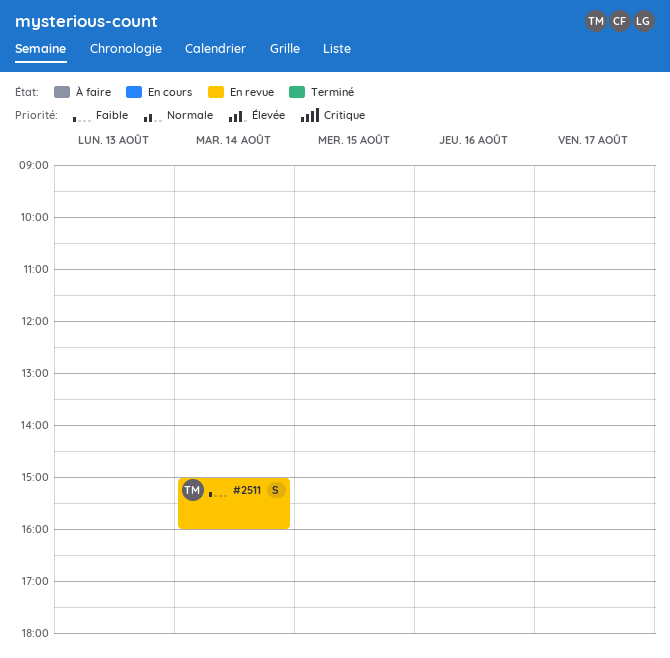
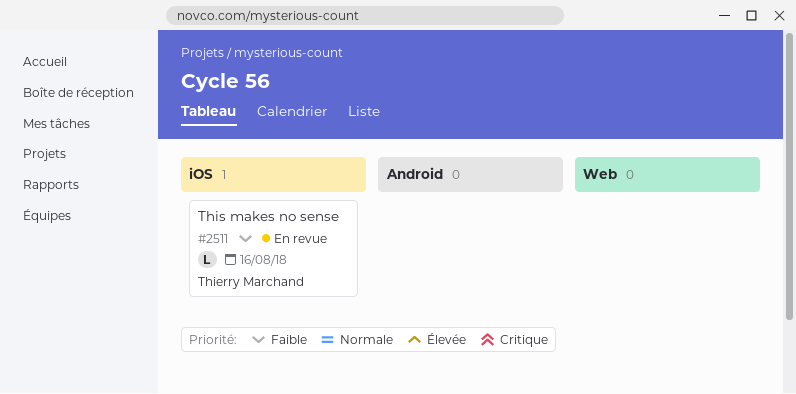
#2511, estimate: S -> L
#2511, day: Aug 14 -> Aug 16

